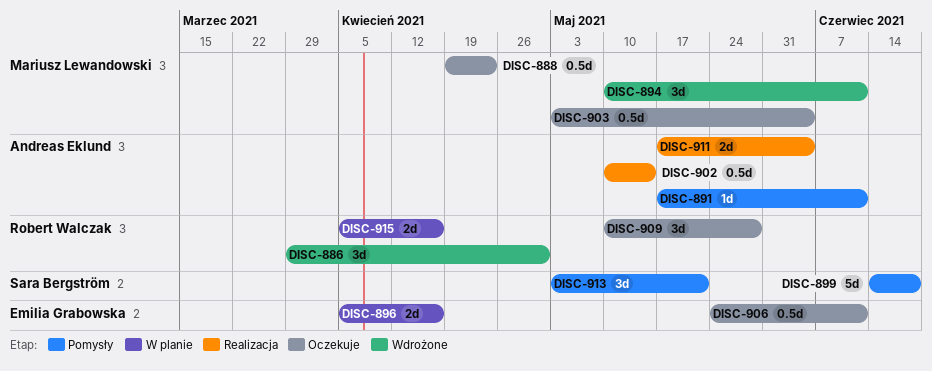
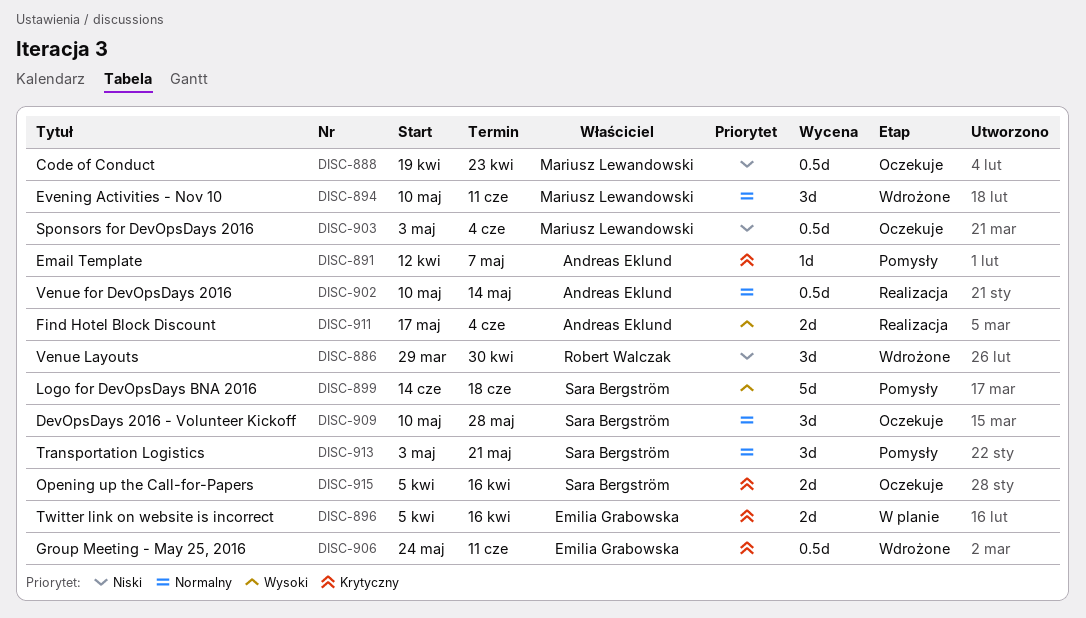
DISC-891, start: May 17 -> Apr 12
DISC-891, due: Jun 11 -> May 7
DISC-906, status: Oczekuje -> Wdrożone
DISC-909, owner: Robert Walczak -> Sara Bergström
DISC-915, status: W planie -> Oczekuje
DISC-915, owner: Robert Walczak -> Sara Bergström

